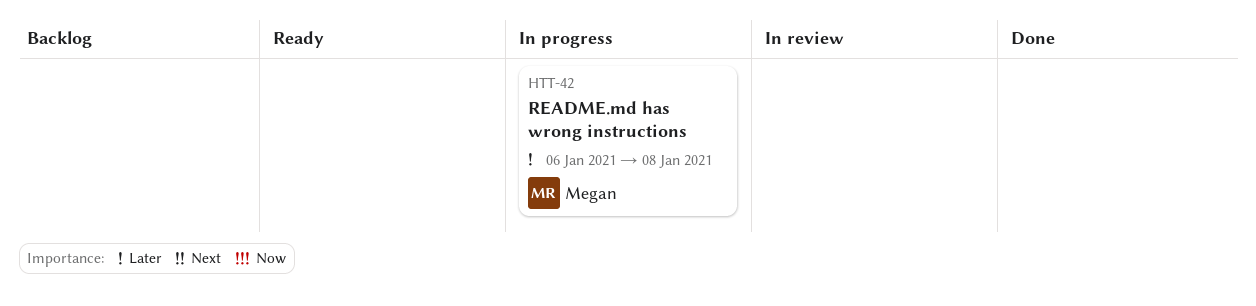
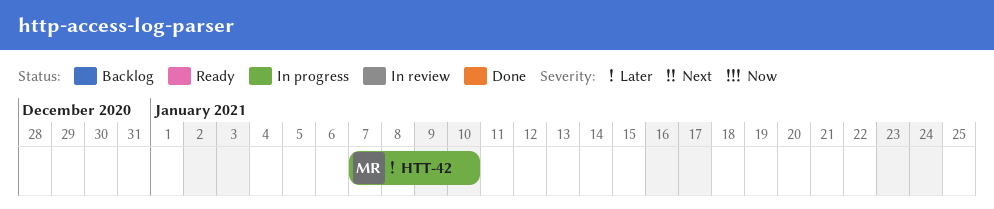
HTT-42, start: Jan 6 -> Jan 7
HTT-42, due: Jan 8 -> Jan 10

